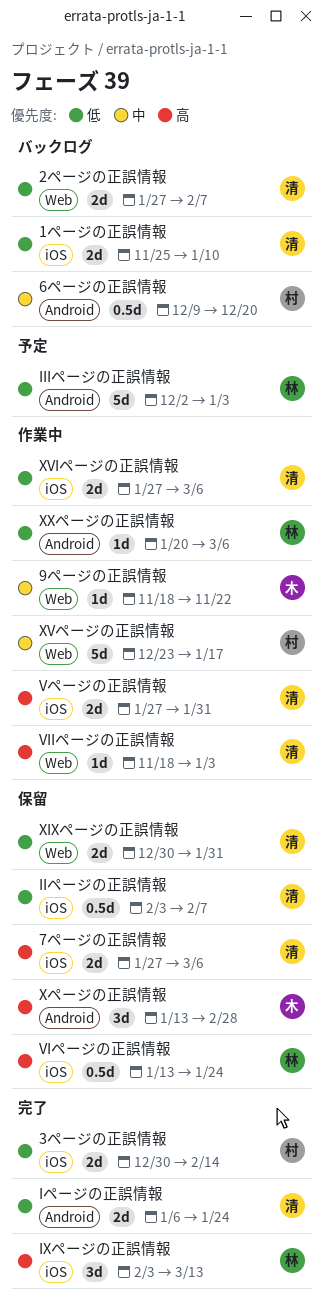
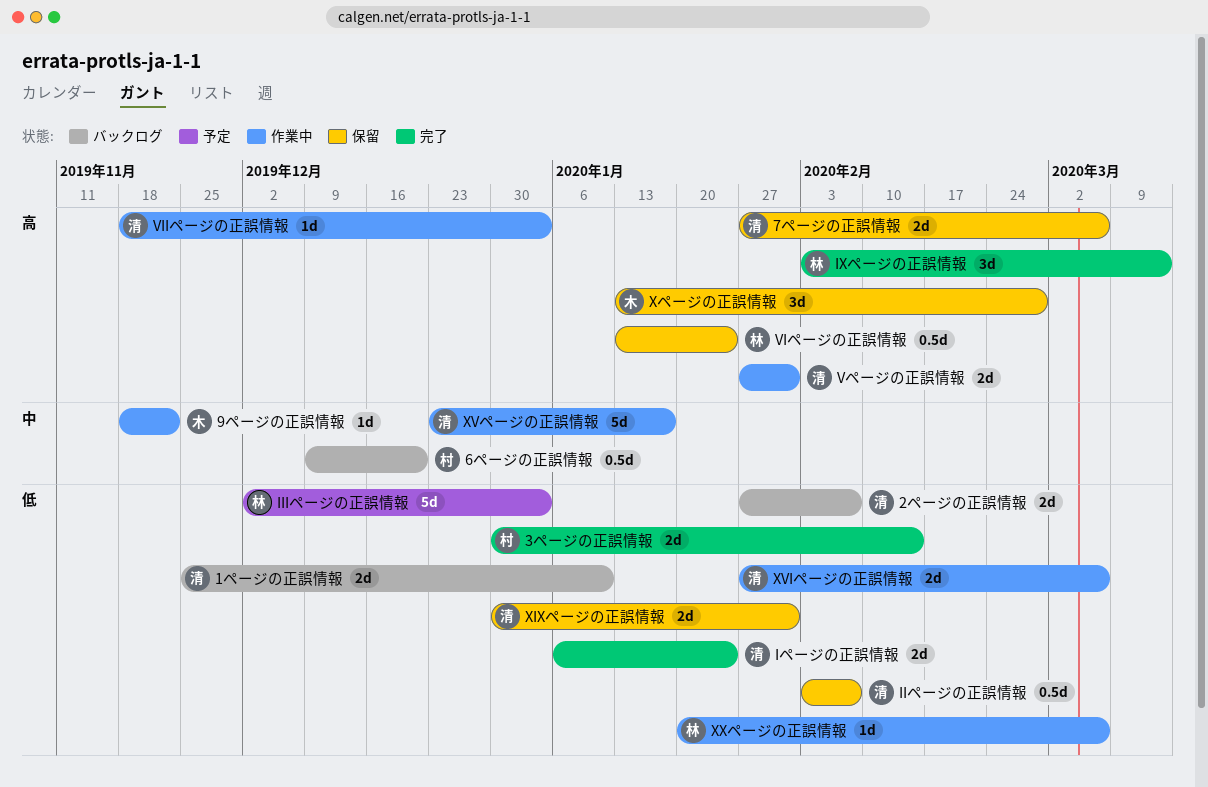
XVページの正誤情報, owner: 村 -> 清

